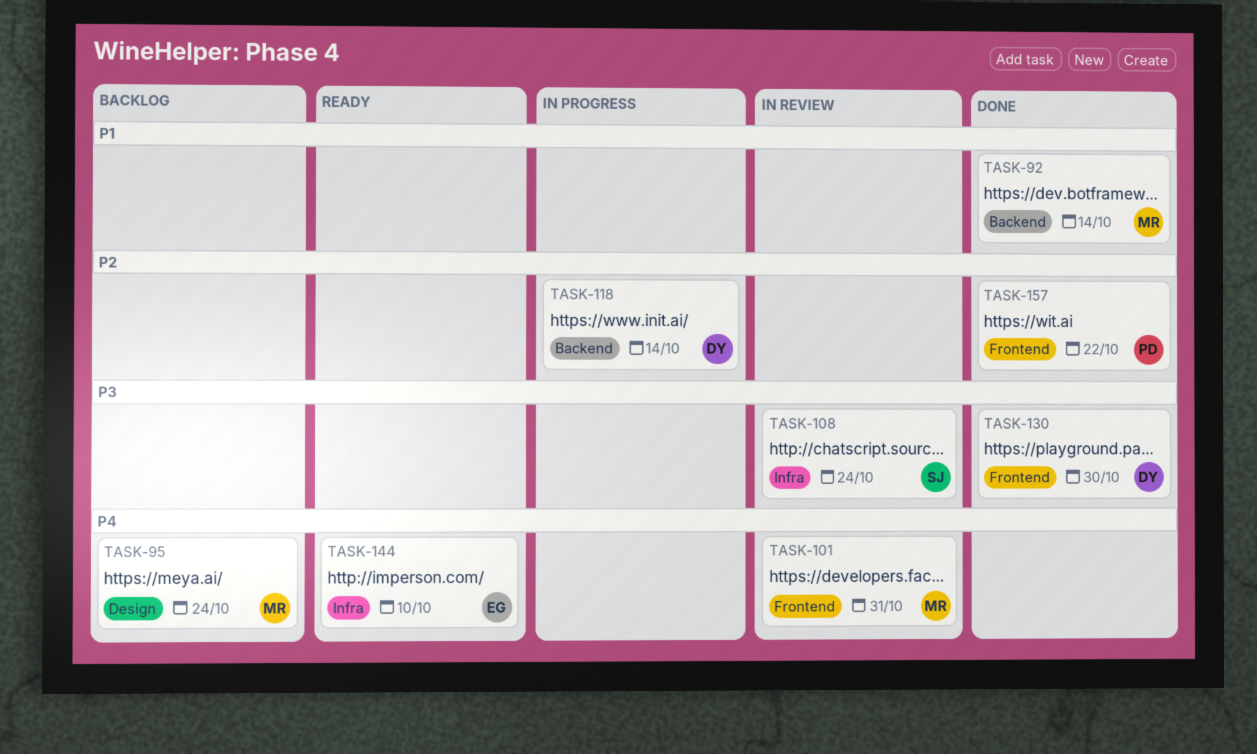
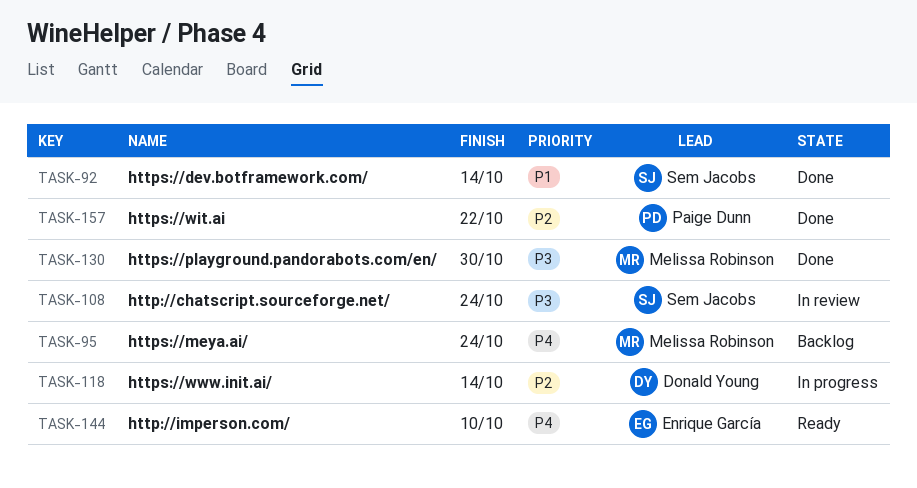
TASK-92, owner: Melissa Robinson -> Sem Jacobs
TASK-101: present -> none
TASK-130, owner: Donald Young -> Melissa Robinson

